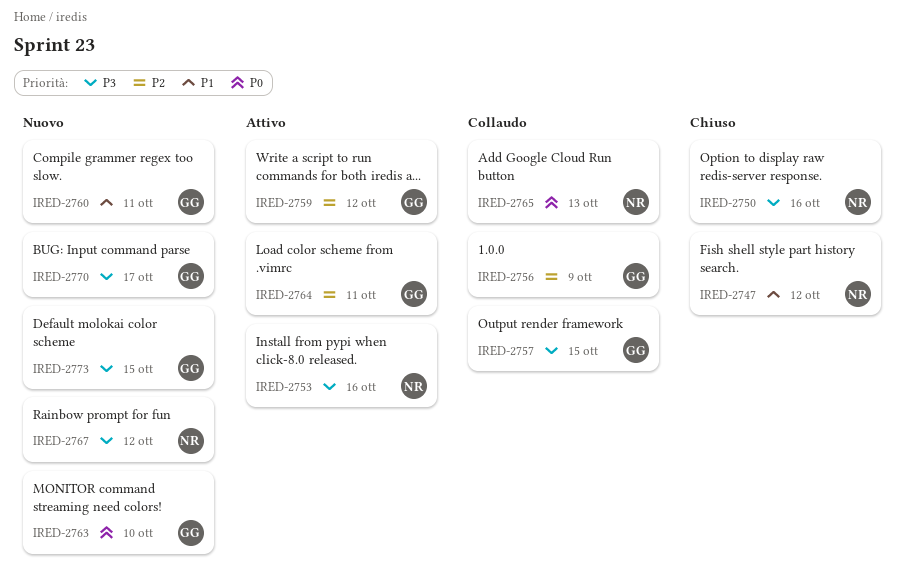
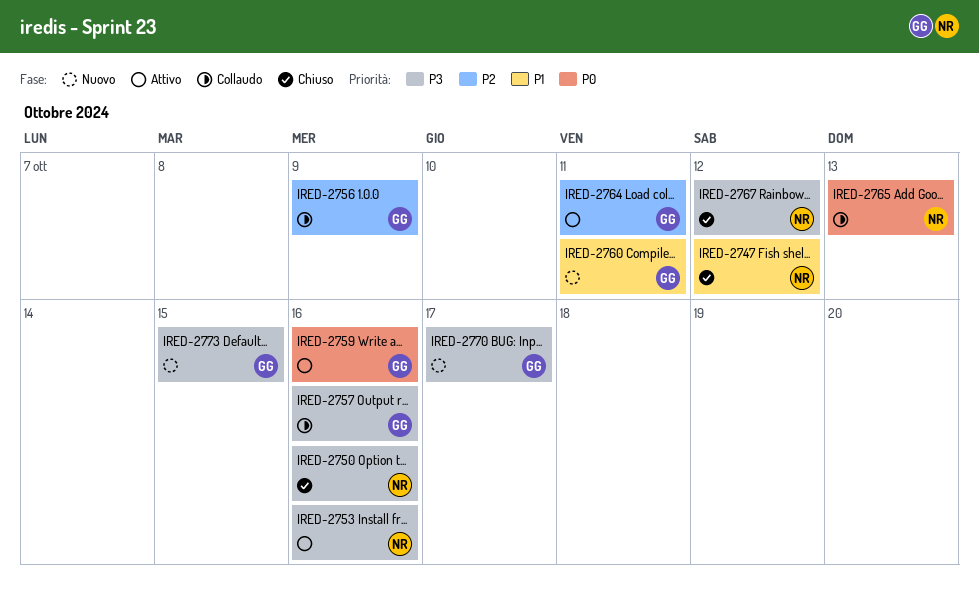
IRED-2757, due: Oct 15 -> Oct 16
IRED-2759, priority: P2 -> P0
IRED-2759, due: Oct 12 -> Oct 16
IRED-2763: present -> none
IRED-2767, status: Nuovo -> Chiuso

